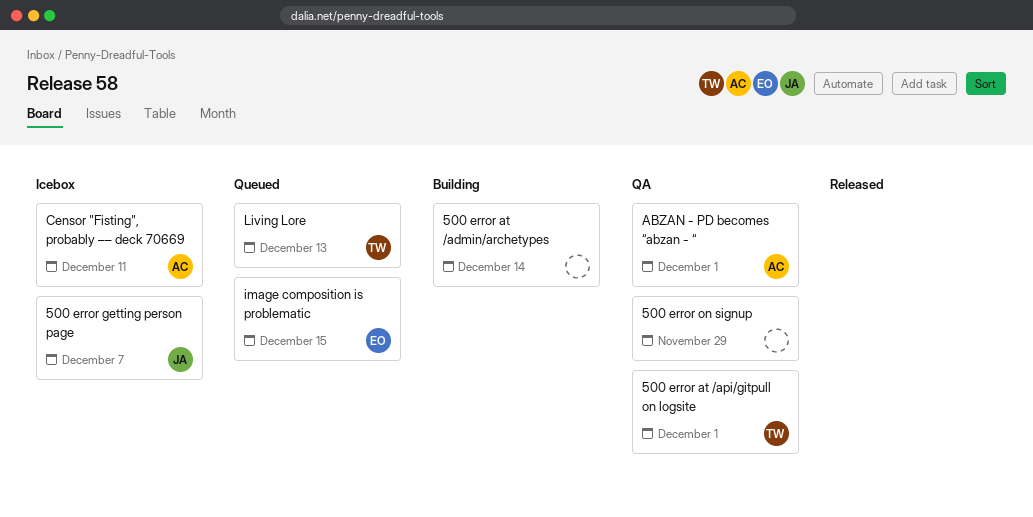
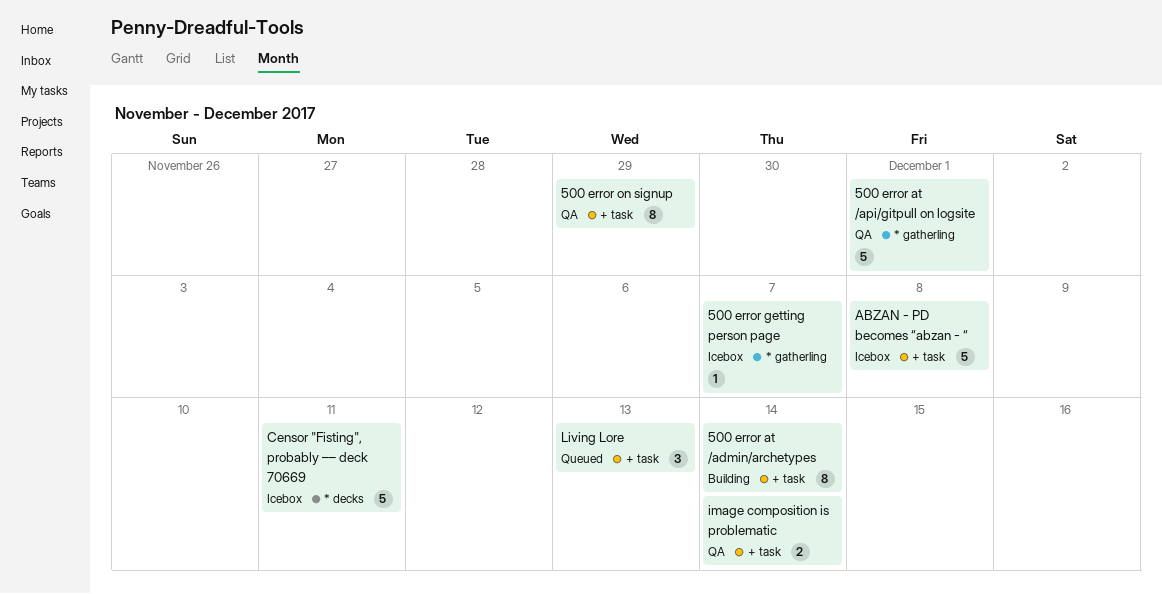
ABZAN - PD becomes “abzan - “, status: QA -> Icebox
ABZAN - PD becomes “abzan - “, due: Dec 1 -> Dec 8
image composition is problematic, status: Queued -> QA
image composition is problematic, due: Dec 15 -> Dec 14

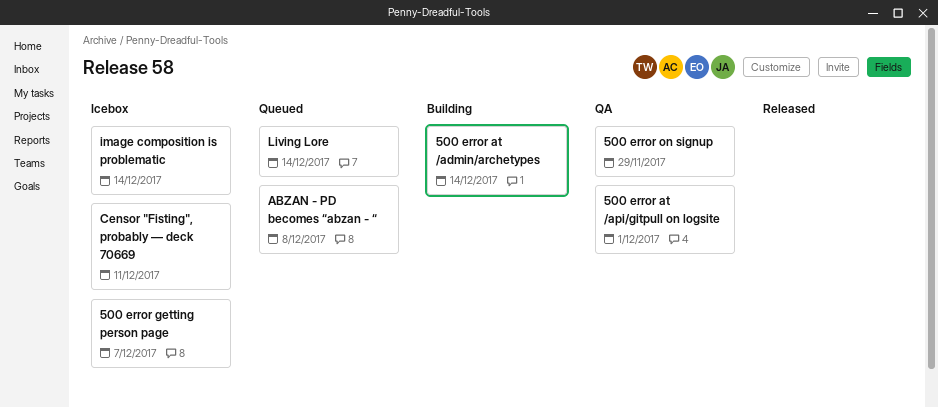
ABZAN - PD becomes “abzan - “, status: Icebox -> Queued
image composition is problematic, status: QA -> Icebox
Living Lore, due: Dec 13 -> Dec 14

